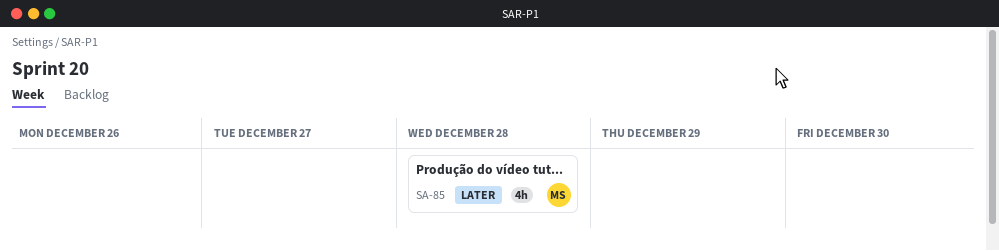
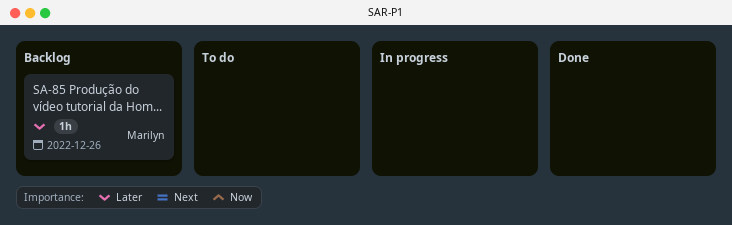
SA-85, estimate: 4h -> 1h
SA-85, due: Dec 28 -> Dec 26

